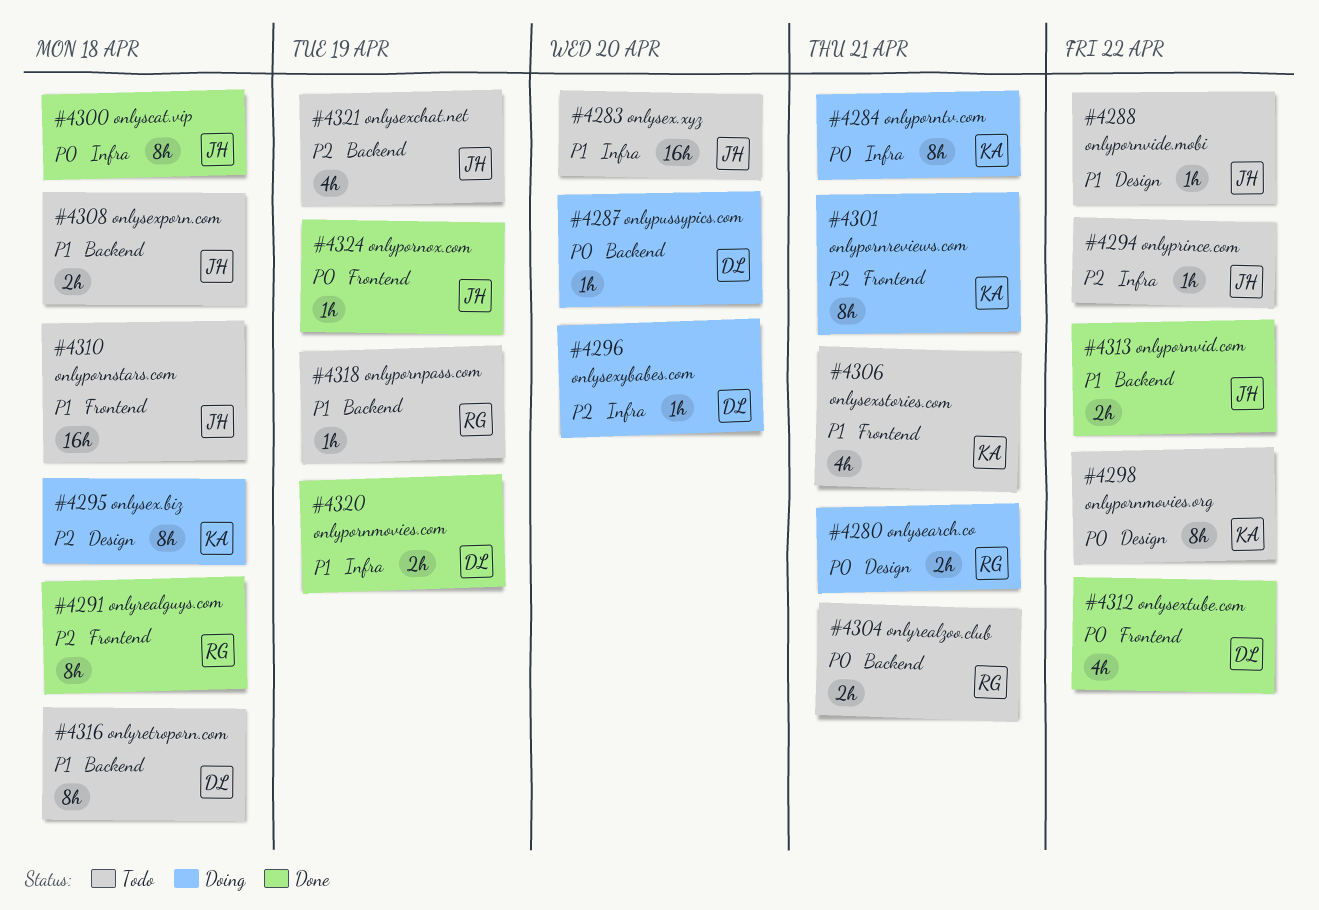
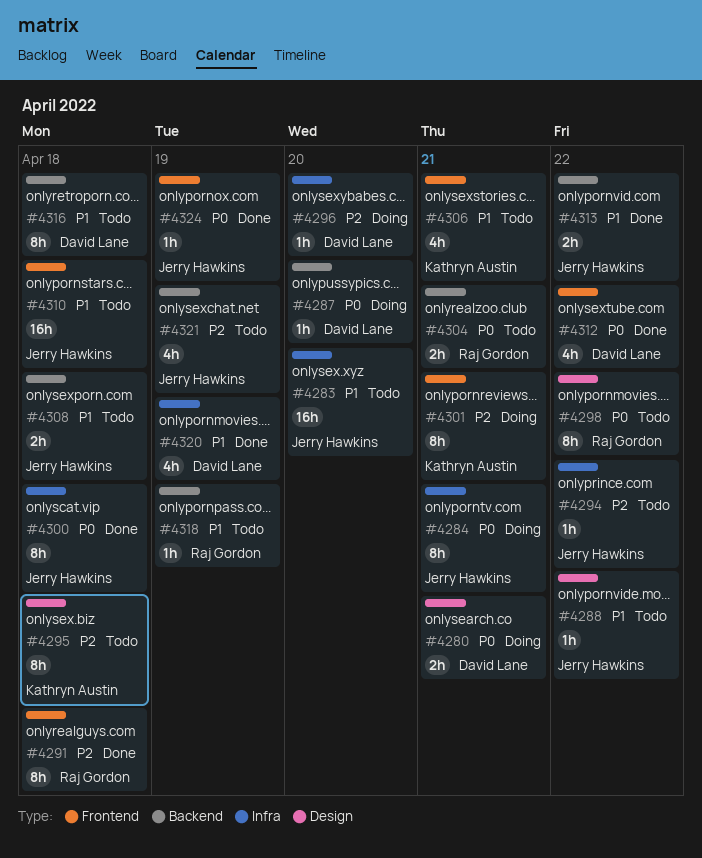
#4280, owner: Raj Gordon -> David Lane
#4284, owner: Kathryn Austin -> Jerry Hawkins
#4295, status: Doing -> Todo
#4298, owner: Kathryn Austin -> Raj Gordon
#4320, estimate: 2h -> 4h

